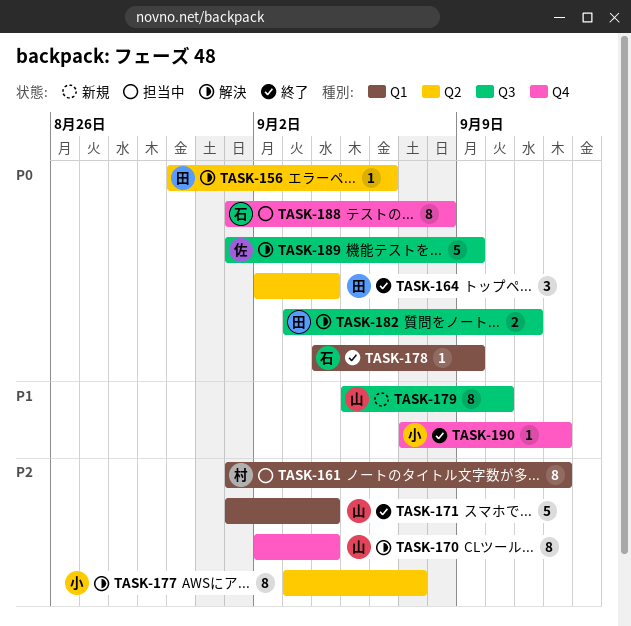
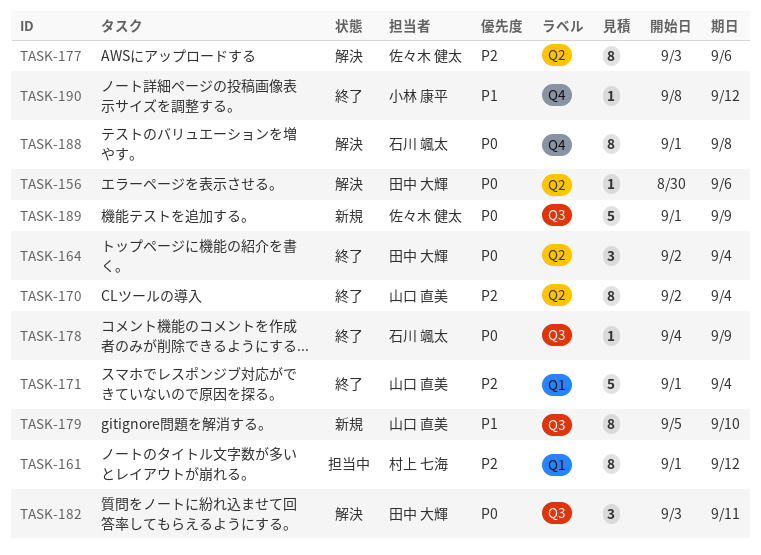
TASK-170, status: 解決 -> 終了
TASK-170, label: Q4 -> Q2
TASK-177, owner: 小林 康平 -> 佐々木 健太
TASK-177, due: Sep 7 -> Sep 6
TASK-178, label: Q1 -> Q3
TASK-182, estimate: 2 -> 3
TASK-188, status: 担当中 -> 解決
TASK-189, status: 解決 -> 新規
TASK-190, start: Sep 7 -> Sep 8

